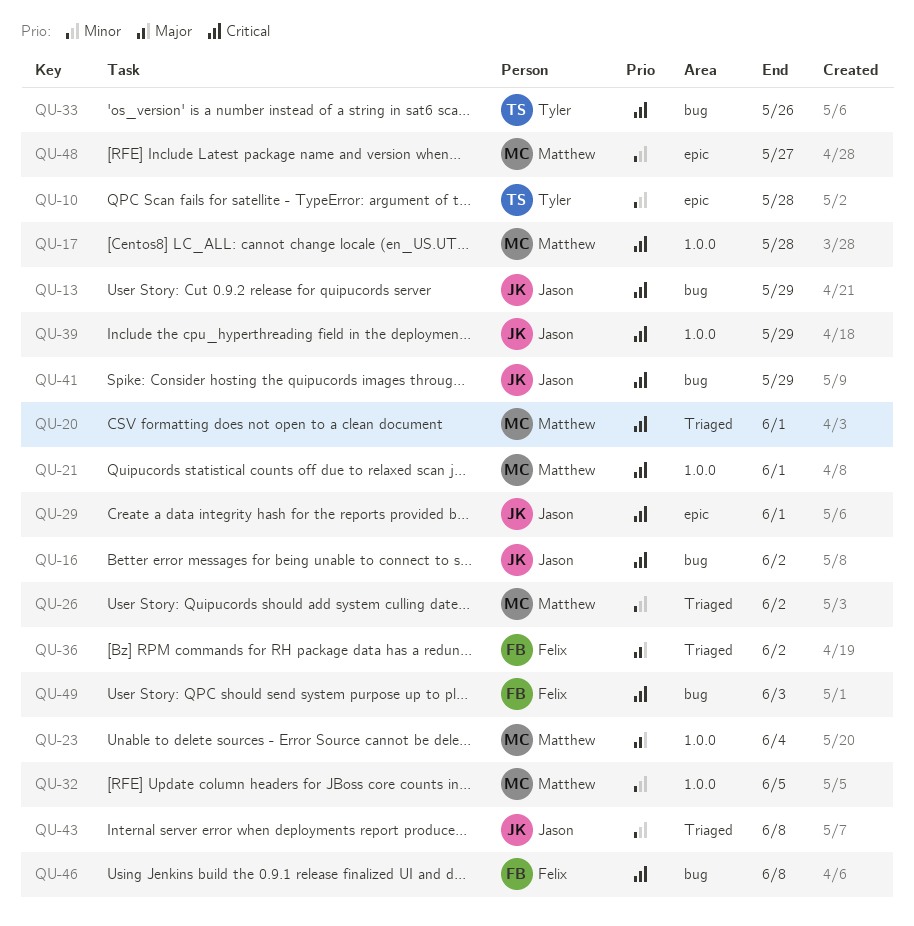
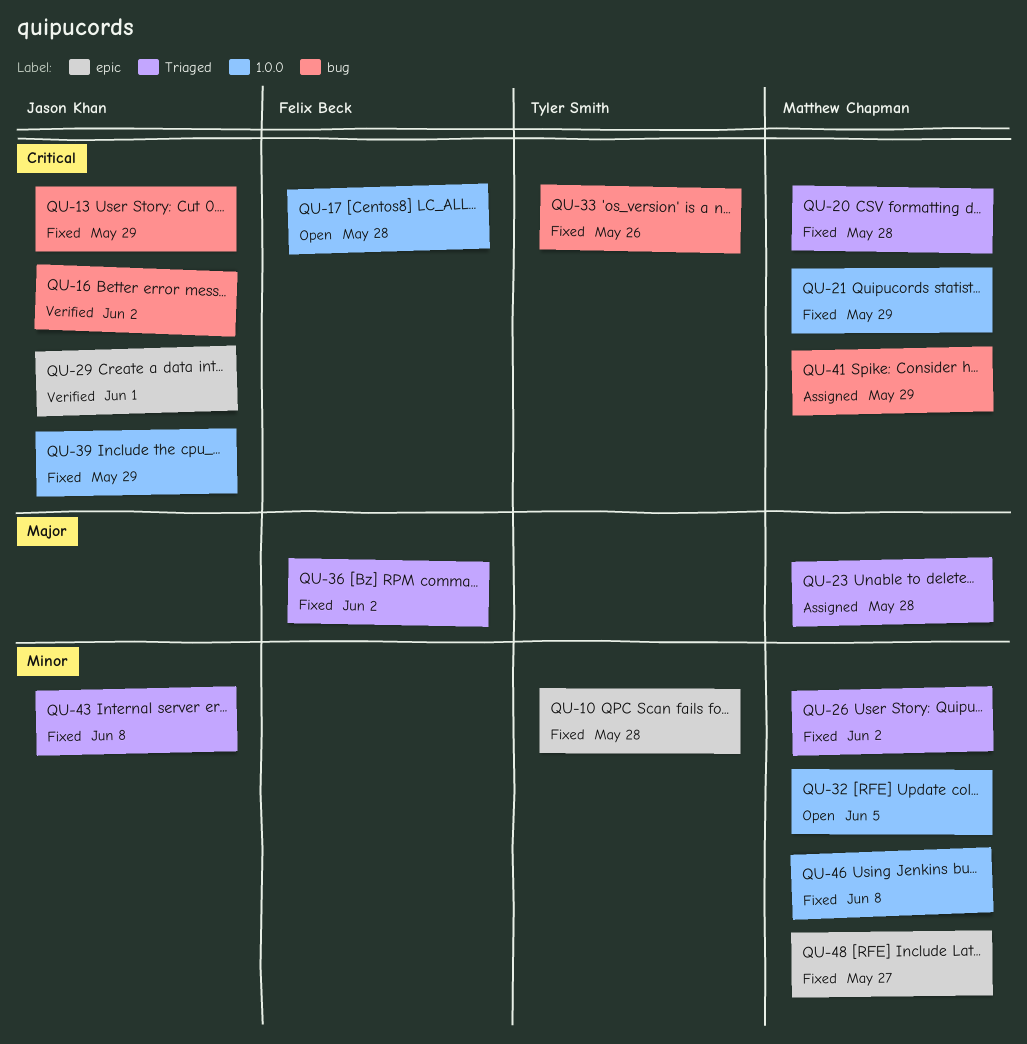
QU-17, owner: Matthew Chapman -> Felix Beck
QU-20, due: Jun 1 -> May 28
QU-21, due: Jun 1 -> May 29
QU-23, label: 1.0.0 -> Triaged
QU-23, due: Jun 4 -> May 28
QU-41, owner: Jason Khan -> Matthew Chapman
QU-46, owner: Felix Beck -> Matthew Chapman
QU-46, priority: Critical -> Minor
QU-46, label: bug -> 1.0.0
QU-49: present -> none

